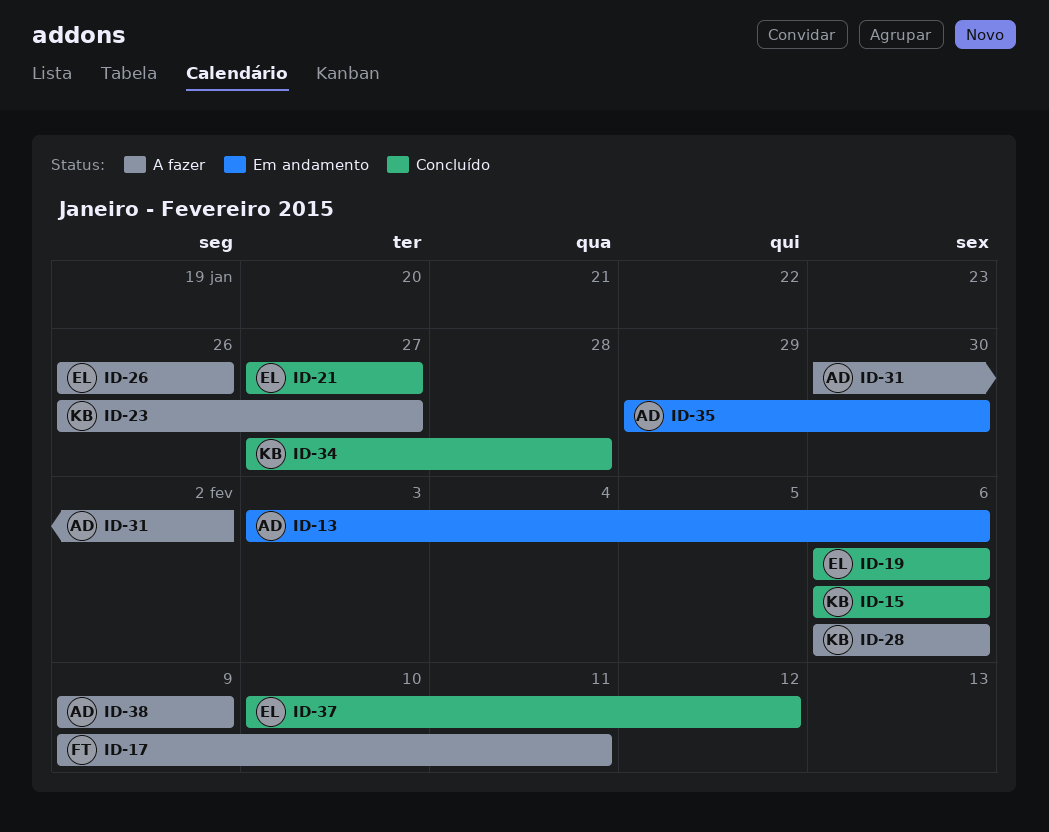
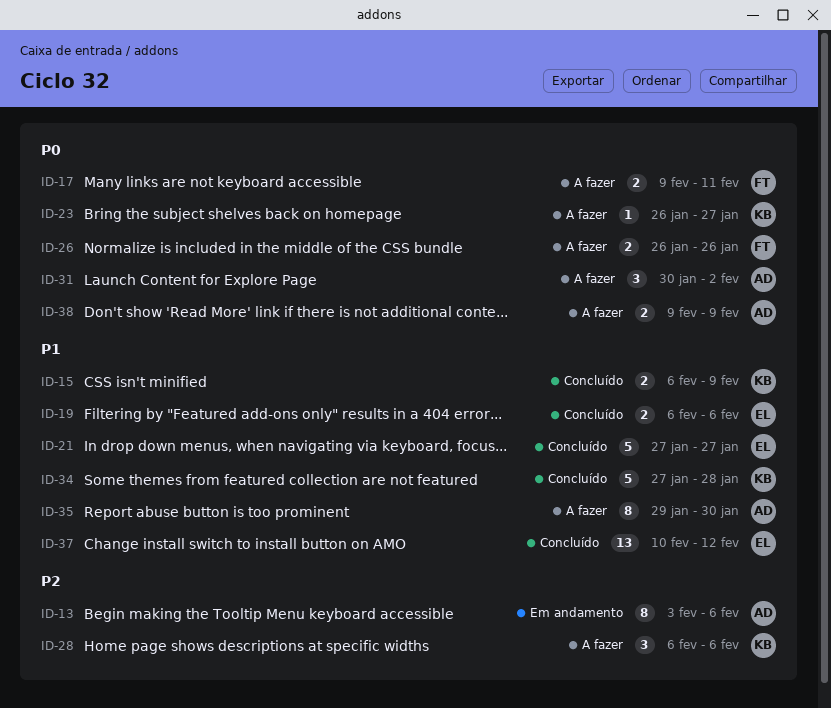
ID-15, due: Feb 6 -> Feb 9
ID-26, owner: EL -> FT
ID-35, status: Em andamento -> A fazer

